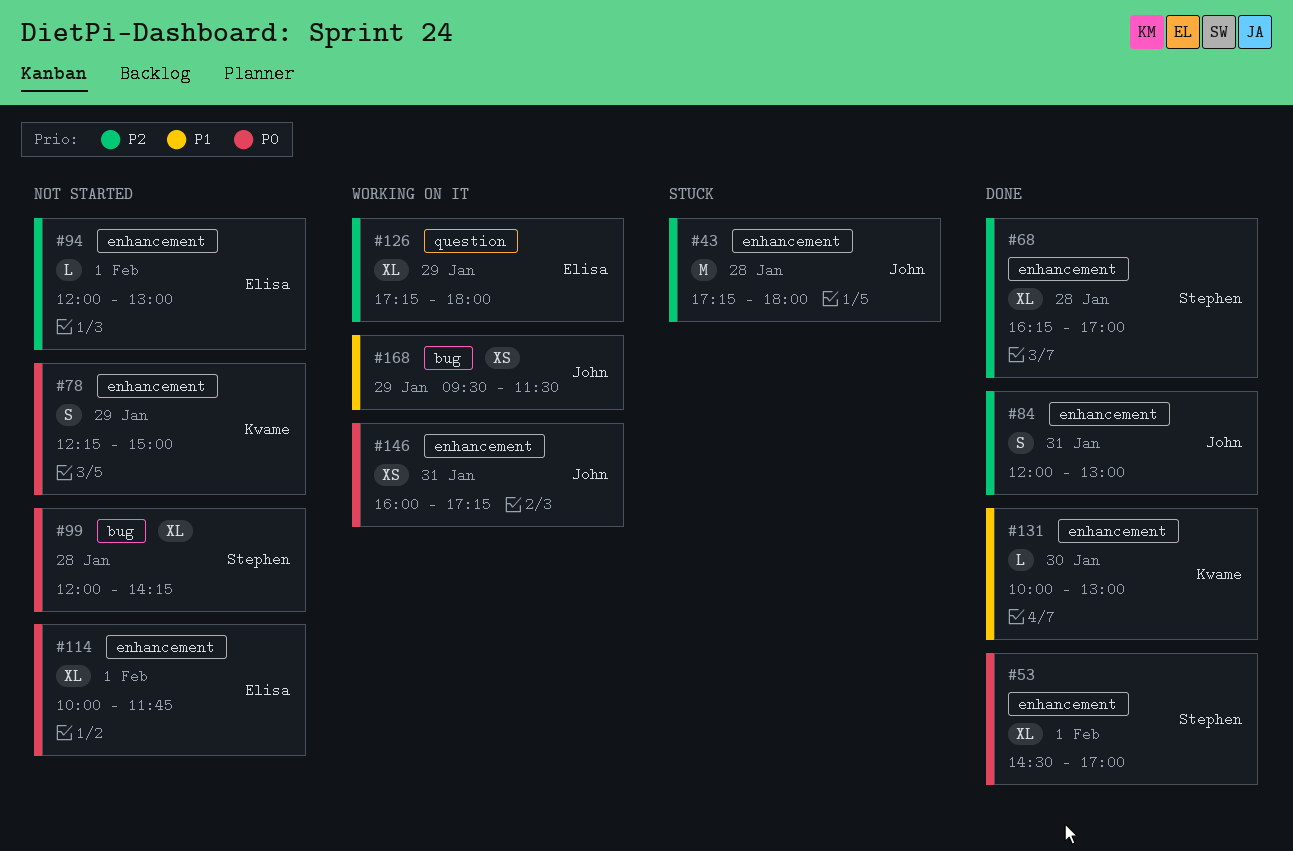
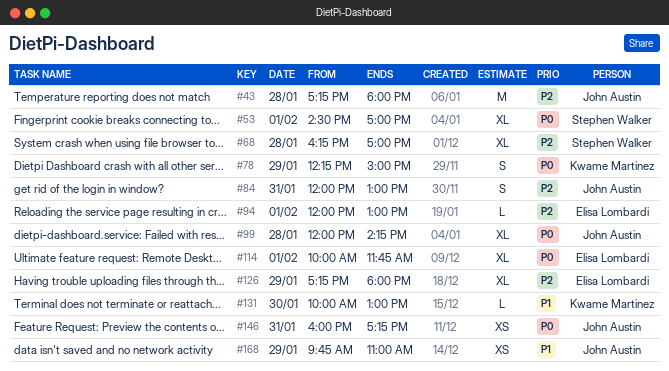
#99, owner: Stephen Walker -> John Austin
#168, begins: 09:30 -> 09:45
#168, ends: 11:30 -> 11:00

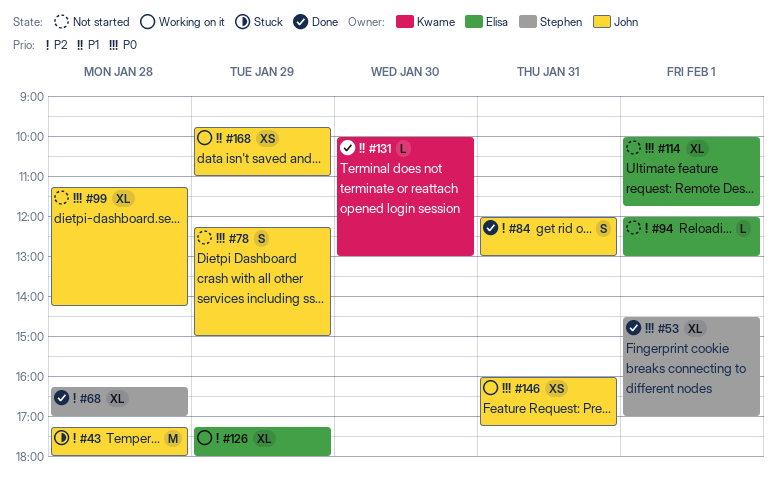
#78, owner: Kwame Martinez -> John Austin
#99, begins: 12:00 -> 11:15

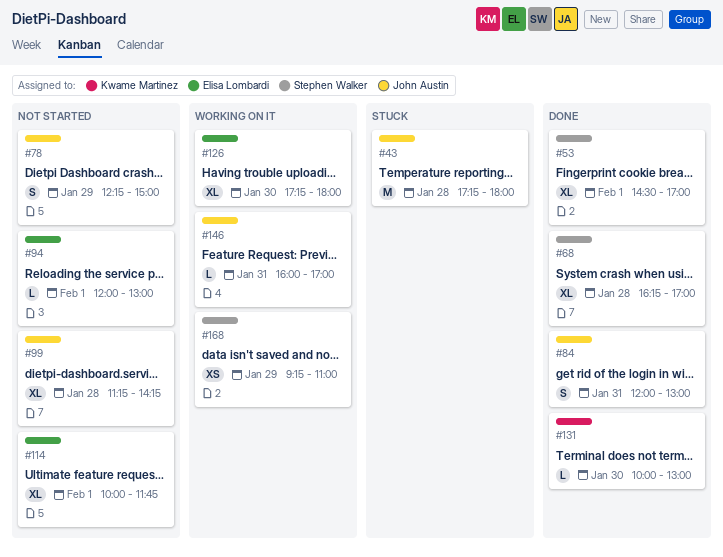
#126, day: Jan 29 -> Jan 30
#146, estimate: XS -> L
#146, ends: 17:15 -> 17:00
#168, owner: John Austin -> Stephen Walker
#168, begins: 09:45 -> 09:15

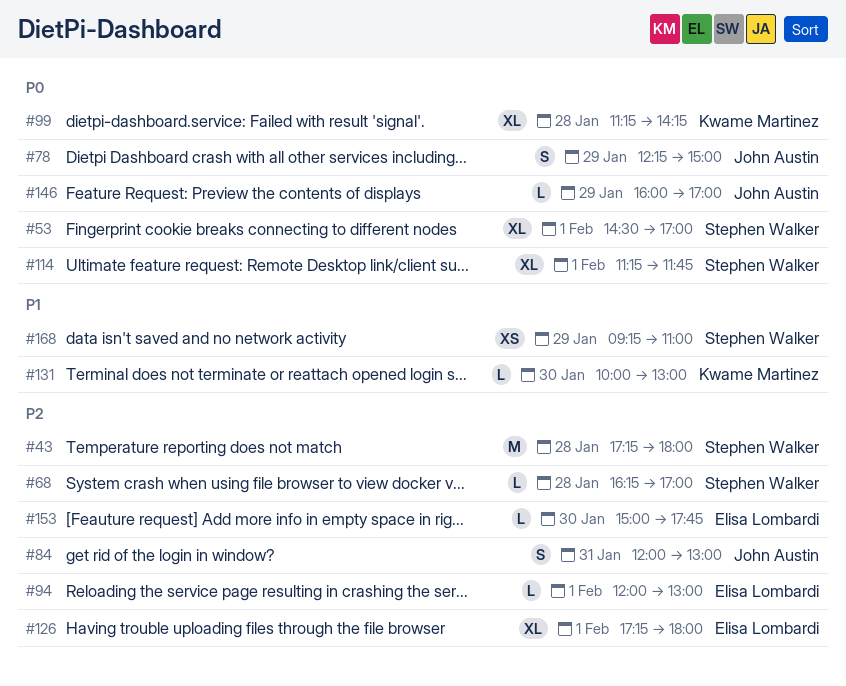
#43, owner: John Austin -> Stephen Walker
#68, estimate: XL -> L
#99, owner: John Austin -> Kwame Martinez
#114, owner: Elisa Lombardi -> Stephen Walker
#114, begins: 10:00 -> 11:15
#126, day: Jan 30 -> Feb 1
#146, day: Jan 31 -> Jan 29
#153: none -> present

